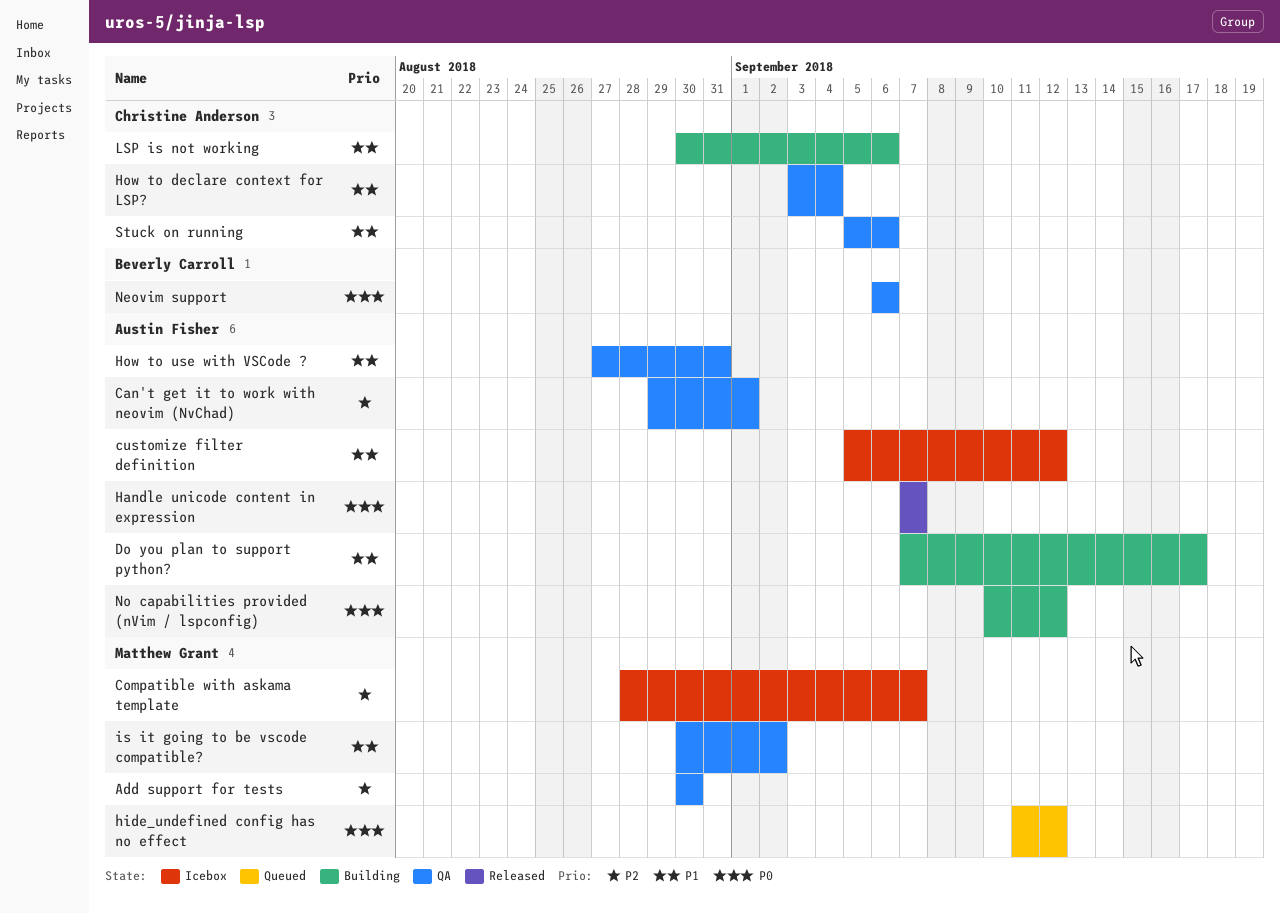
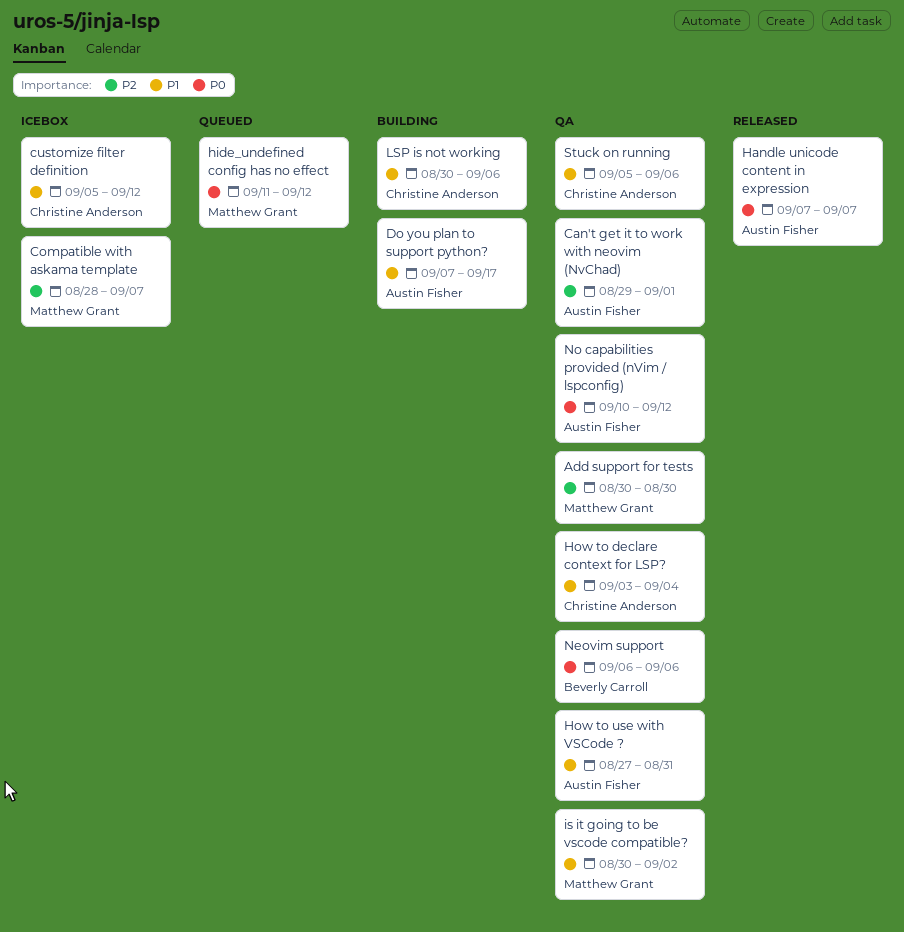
customize filter definition, owner: Austin Fisher -> Christine Anderson
No capabilities provided (nVim / lspconfig), status: Building -> QA

